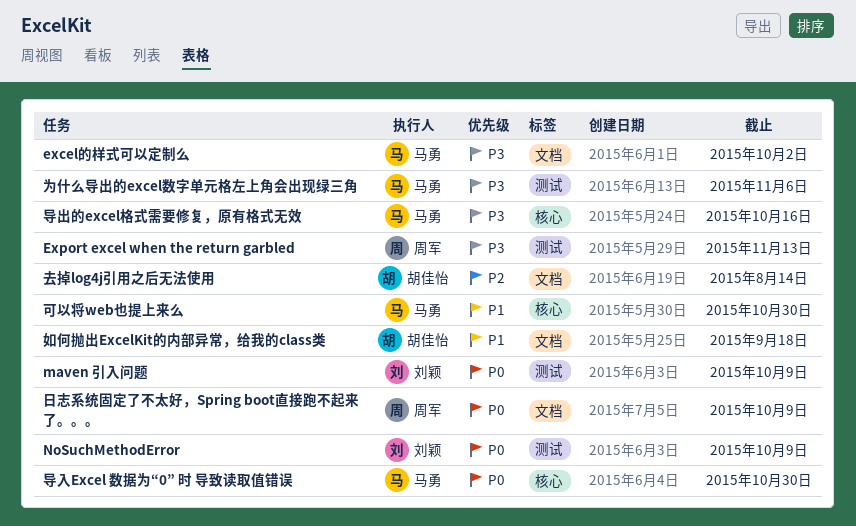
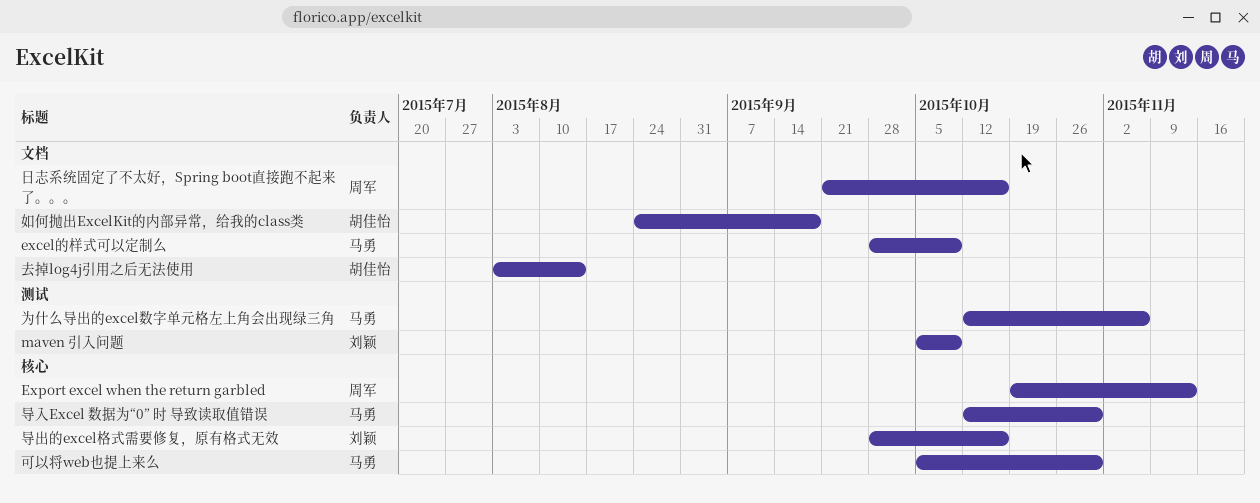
excel的样式可以定制么, due: Oct 2 -> Oct 9
Export excel when the return garbled, label: 测试 -> 核心
NoSuchMethodError: present -> none
导出的excel格式需要修复，原有格式无效, owner: 马勇 -> 刘颖
日志系统固定了不太好，Spring boot直接跑不起来了。。。, due: Oct 9 -> Oct 16

